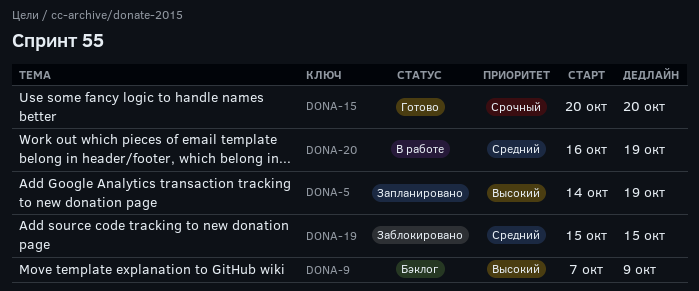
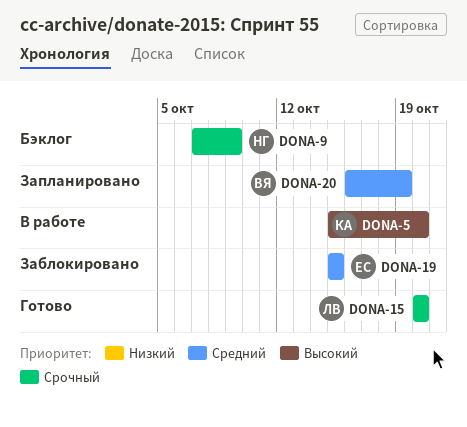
DONA-5, status: Запланировано -> В работе
DONA-5, start: Oct 14 -> Oct 15
DONA-5, due: Oct 19 -> Oct 20
DONA-9, priority: Высокий -> Срочный
DONA-20, status: В работе -> Запланировано

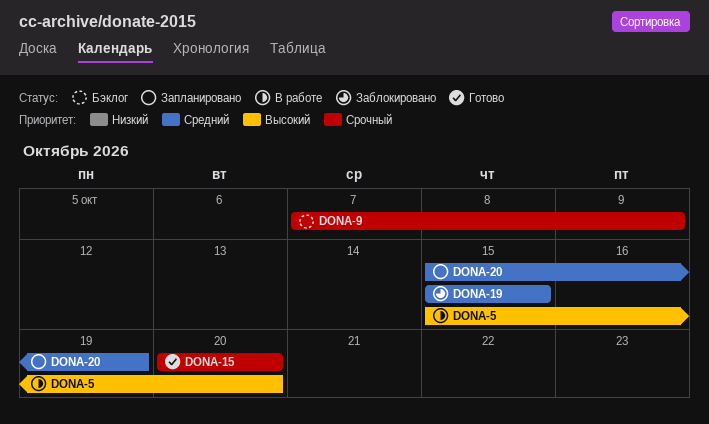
DONA-20, start: Oct 16 -> Oct 15

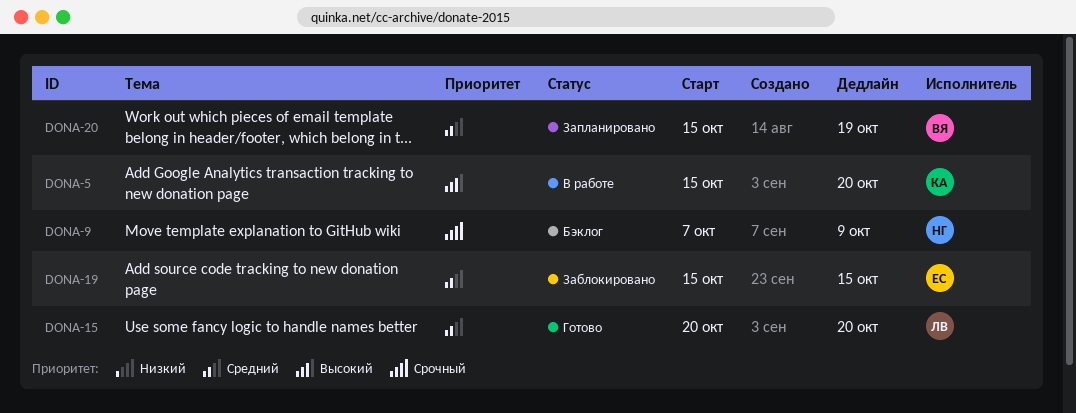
DONA-15, priority: Срочный -> Средний

